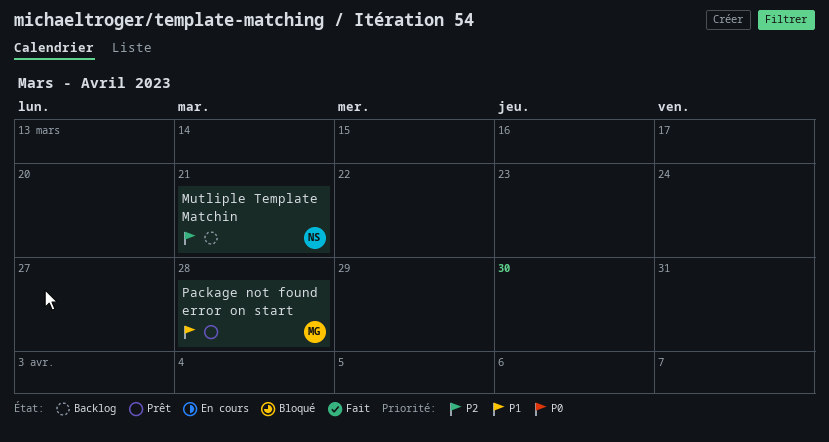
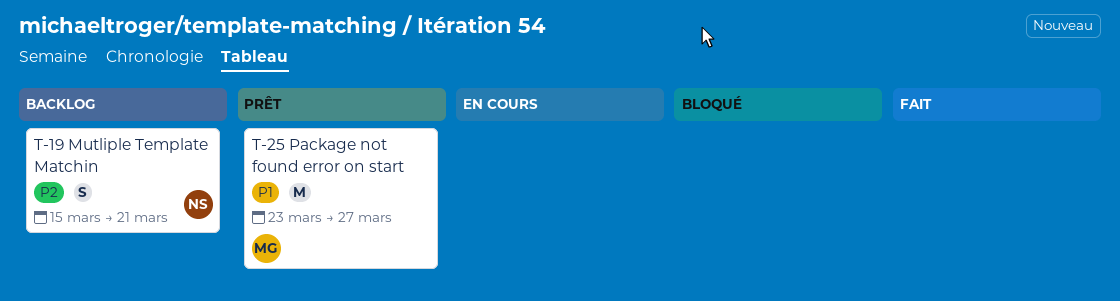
Package not found error on start, due: Mar 28 -> Mar 27

